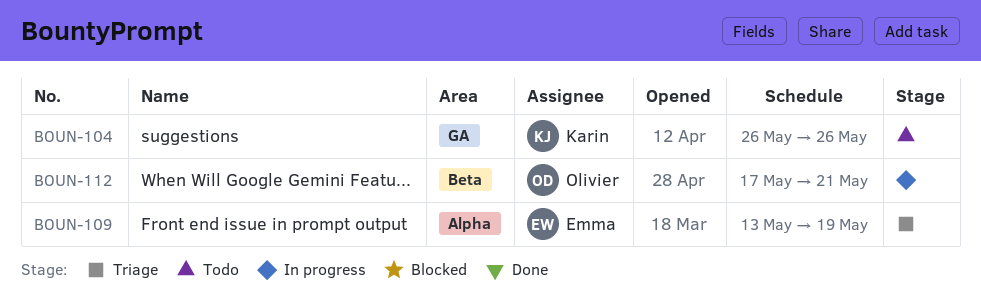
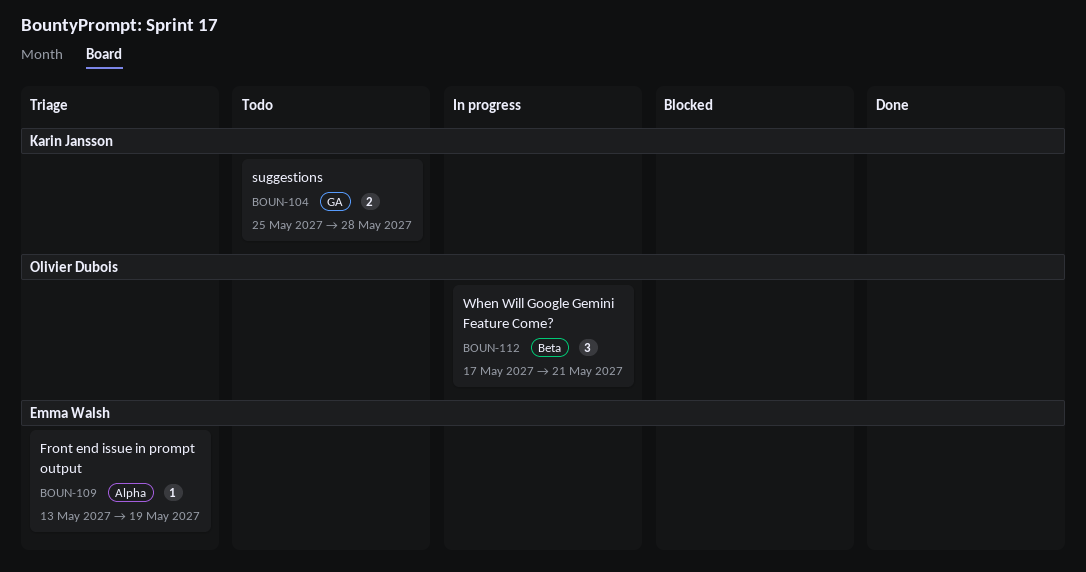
BOUN-104, start: May 26 -> May 25
BOUN-104, due: May 26 -> May 28

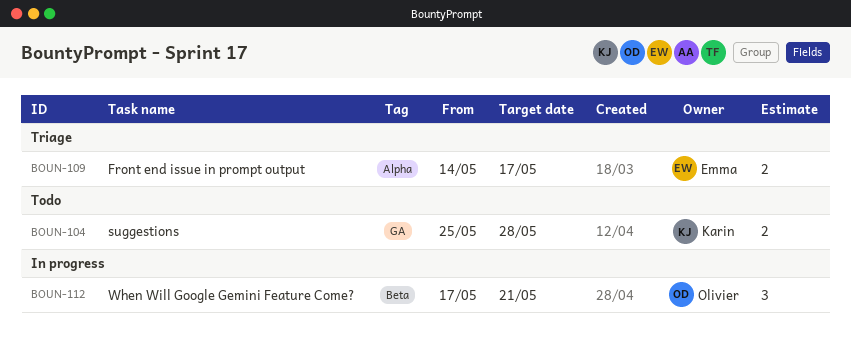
BOUN-109, estimate: 1 -> 2
BOUN-109, start: May 13 -> May 14
BOUN-109, due: May 19 -> May 17

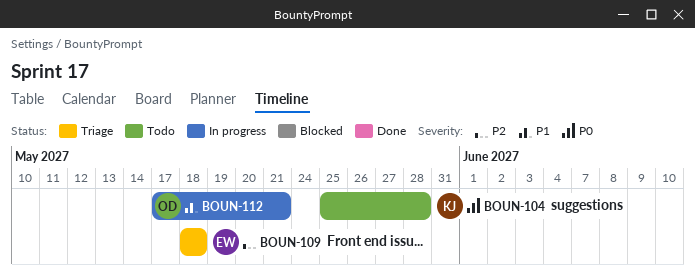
BOUN-109, start: May 14 -> May 18
BOUN-109, due: May 17 -> May 18

